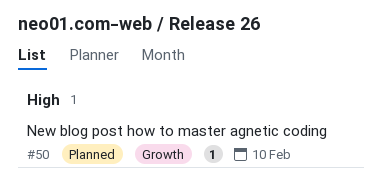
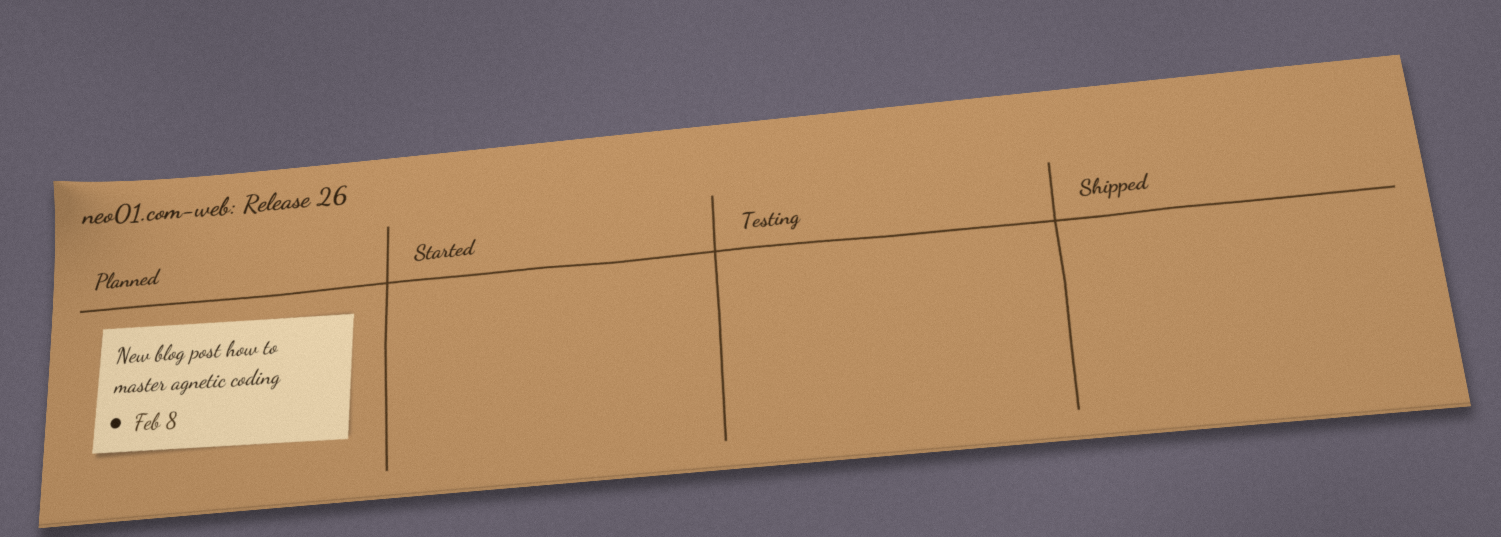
New blog post how to master agnetic coding, due: Feb 10 -> Feb 8

